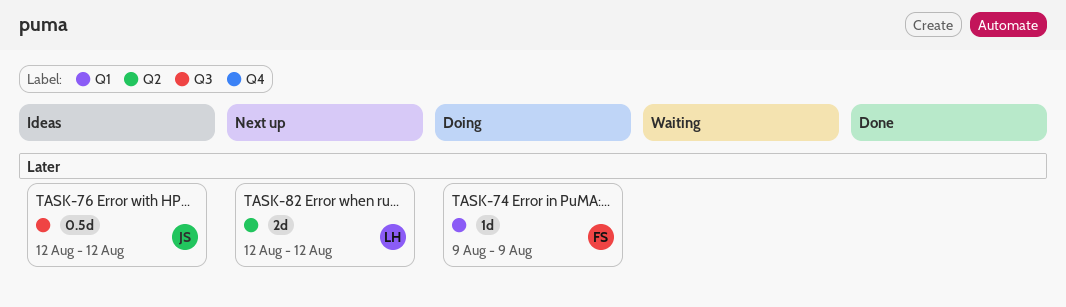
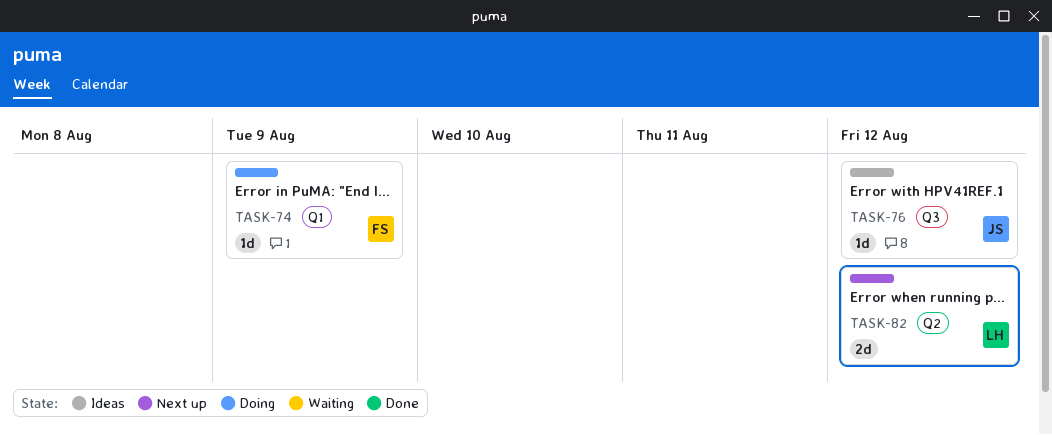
TASK-76, estimate: 0.5d -> 1d

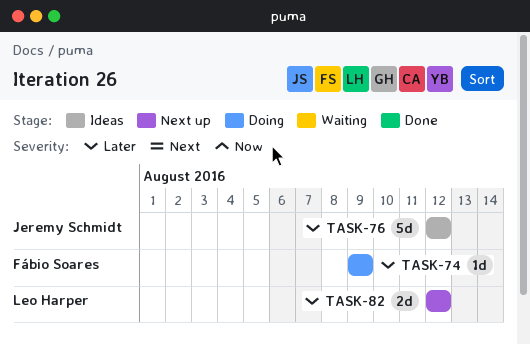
TASK-76, estimate: 1d -> 5d

